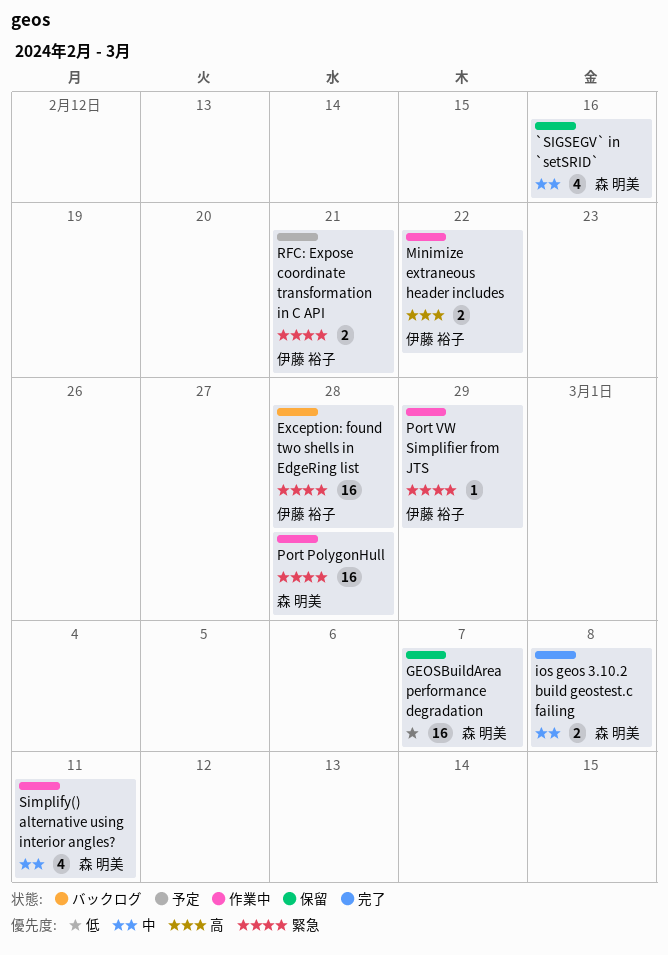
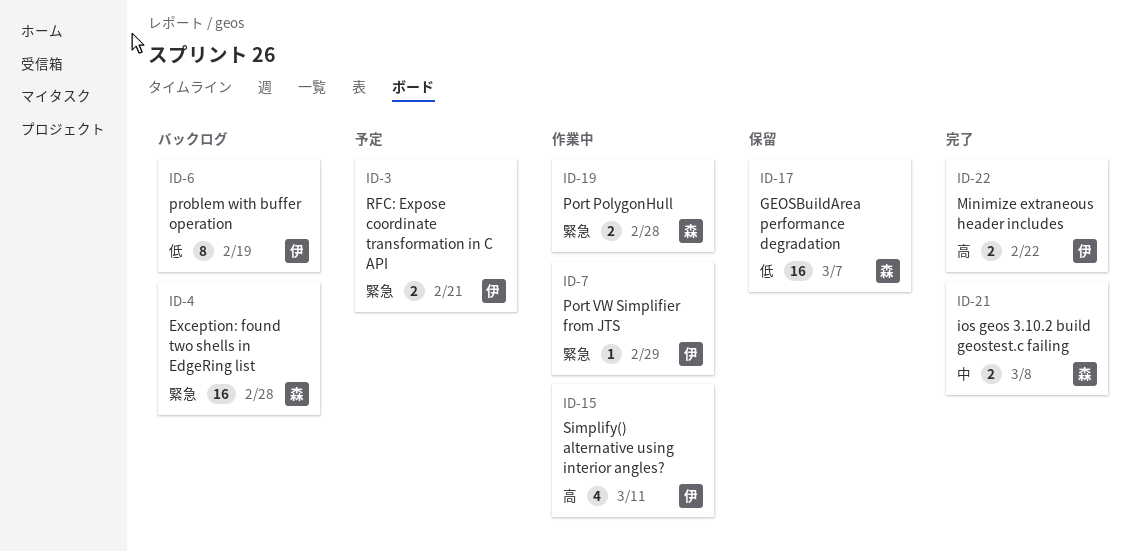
`SIGSEGV` in `setSRID`: present -> none
Exception: found two shells in EdgeRing list, owner: 伊藤 裕子 -> 森 明美
Minimize extraneous header includes, status: 作業中 -> 完了
Port PolygonHull, estimate: 16 -> 2
problem with buffer operation: none -> present
Simplify() alternative using interior angles?, owner: 森 明美 -> 伊藤 裕子
Simplify() alternative using interior angles?, priority: 中 -> 高

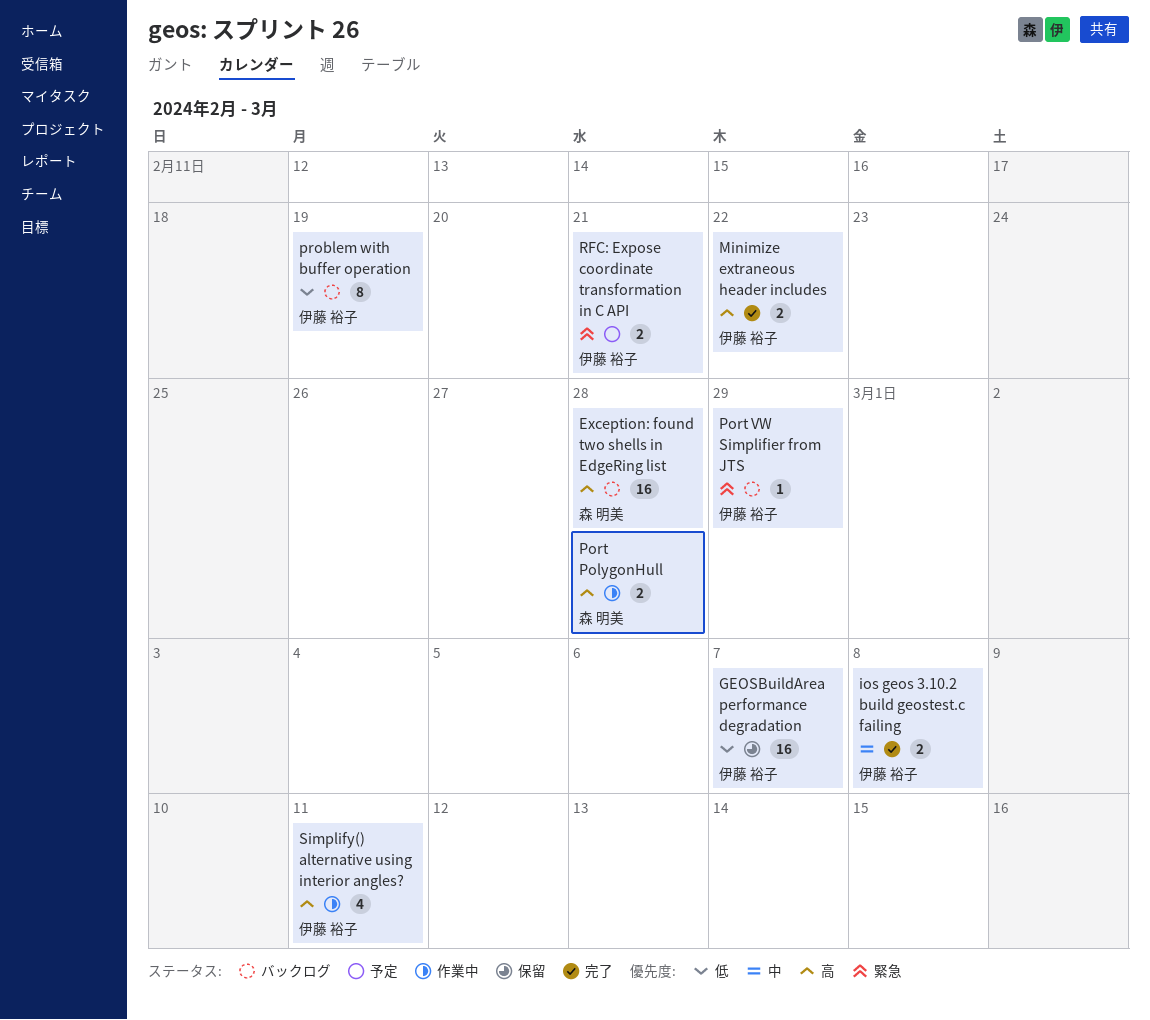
Exception: found two shells in EdgeRing list, priority: 緊急 -> 高
GEOSBuildArea performance degradation, owner: 森 明美 -> 伊藤 裕子
ios geos 3.10.2 build geostest.c failing, owner: 森 明美 -> 伊藤 裕子
Port PolygonHull, priority: 緊急 -> 高
Port VW Simplifier from JTS, status: 作業中 -> バックログ

